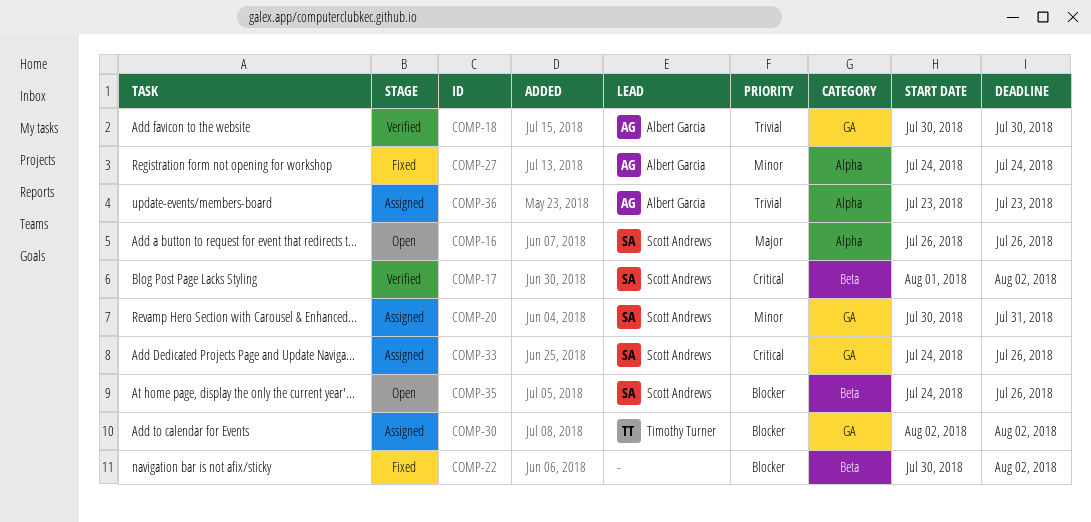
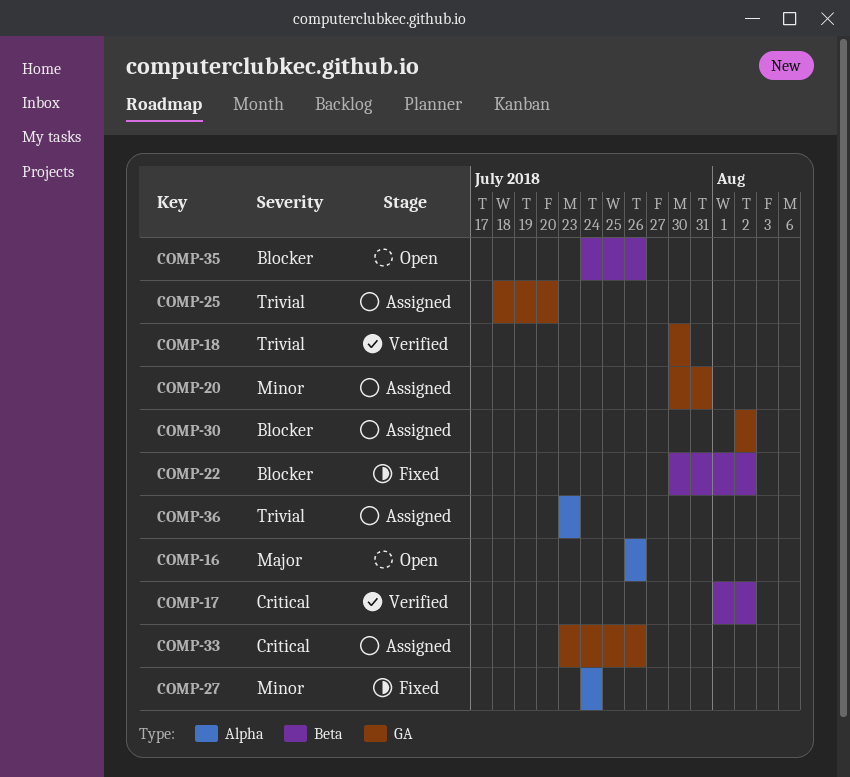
COMP-25: none -> present
COMP-33, start: Jul 24 -> Jul 23

